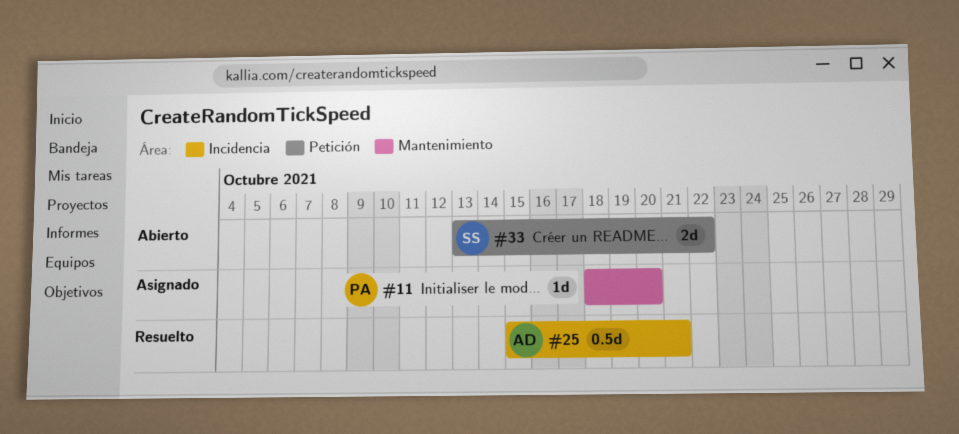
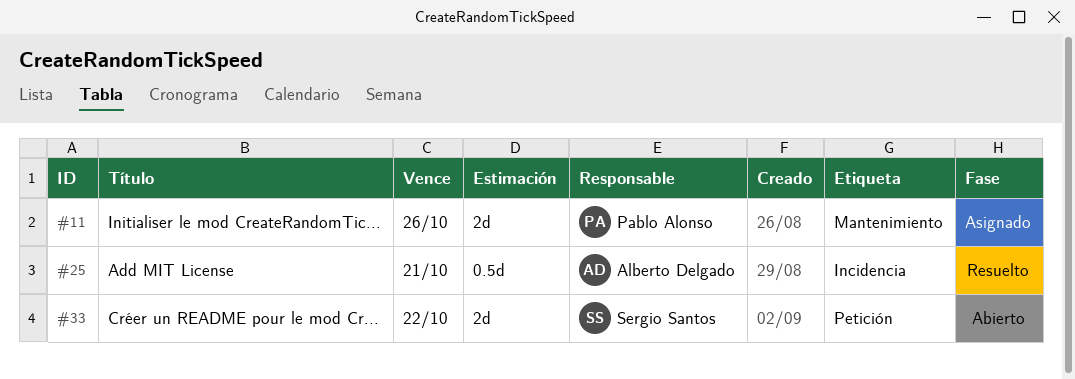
#11, estimate: 1d -> 2d
#11, due: Oct 20 -> Oct 26

